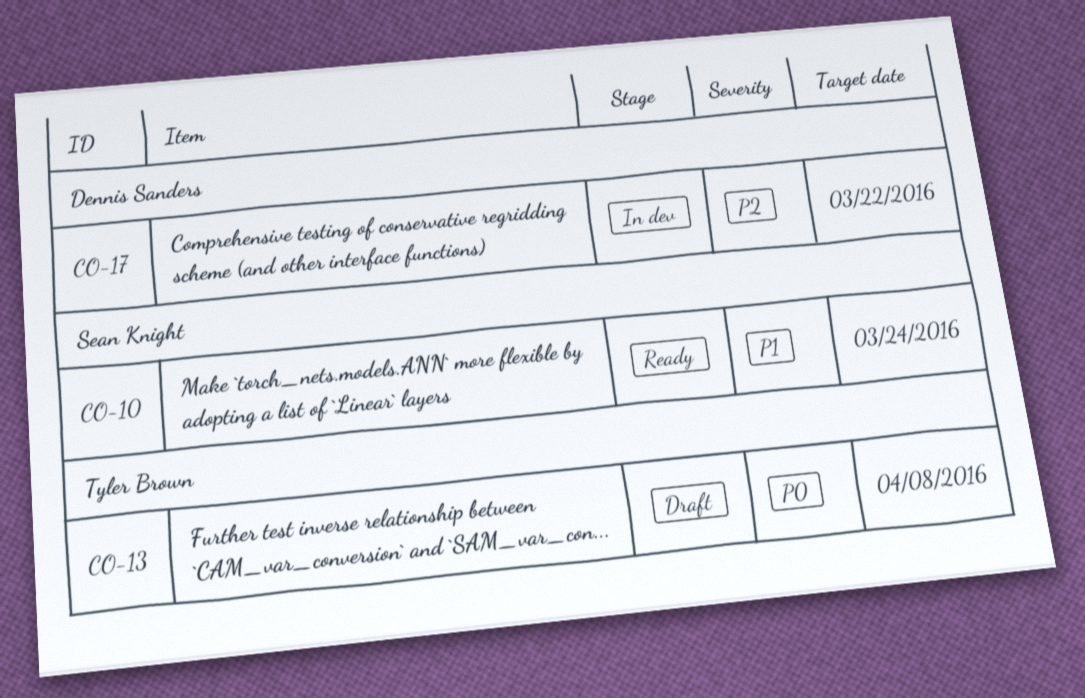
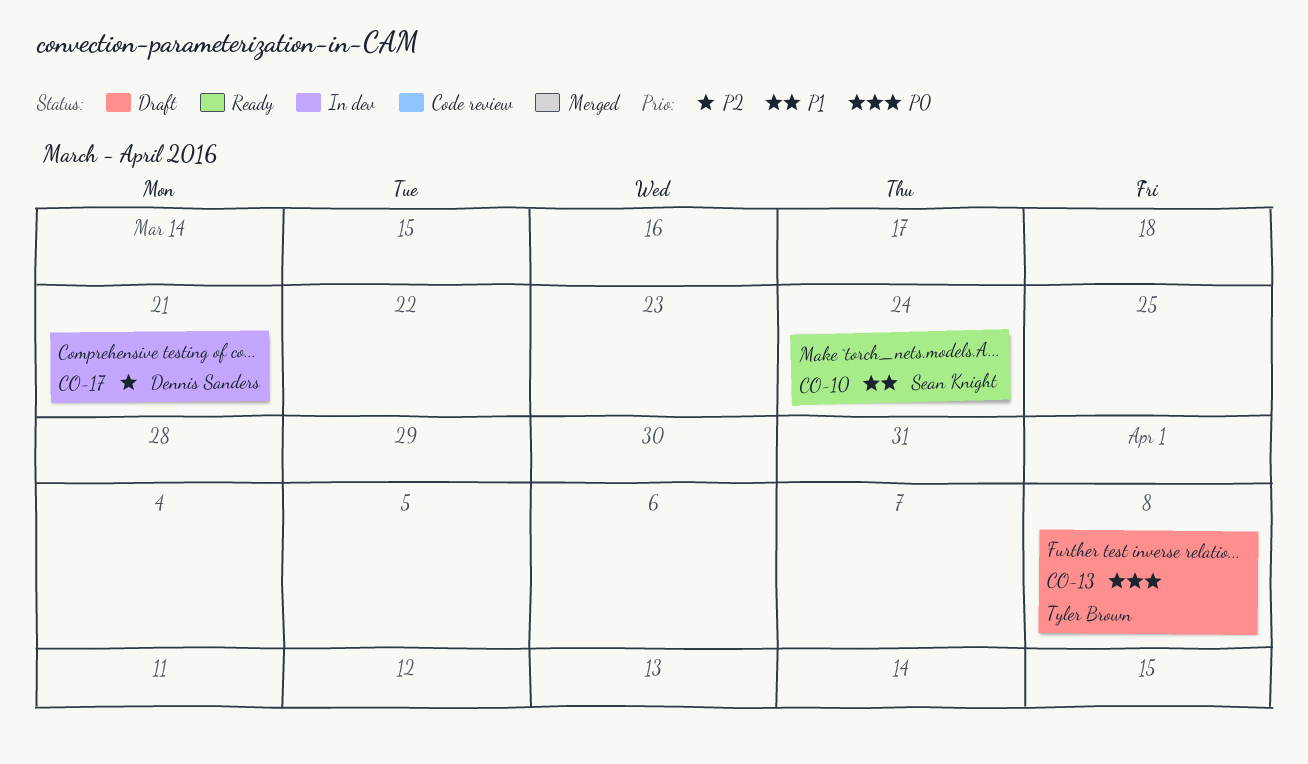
CO-17, due: Mar 22 -> Mar 21

